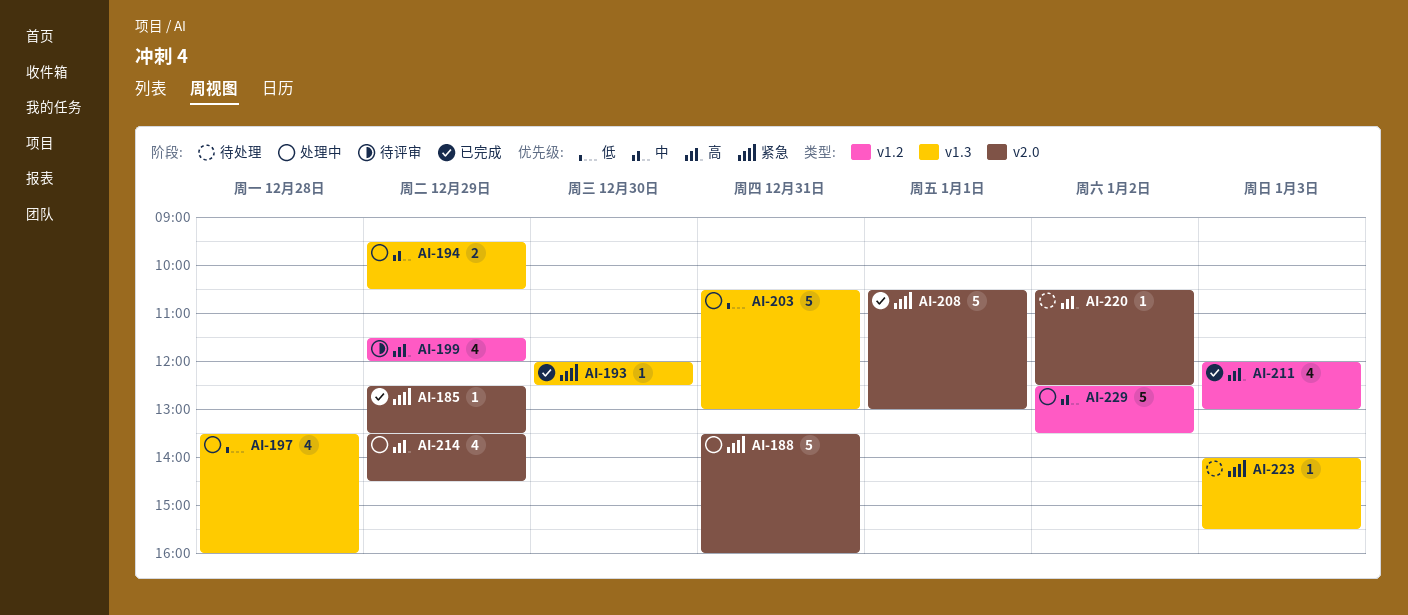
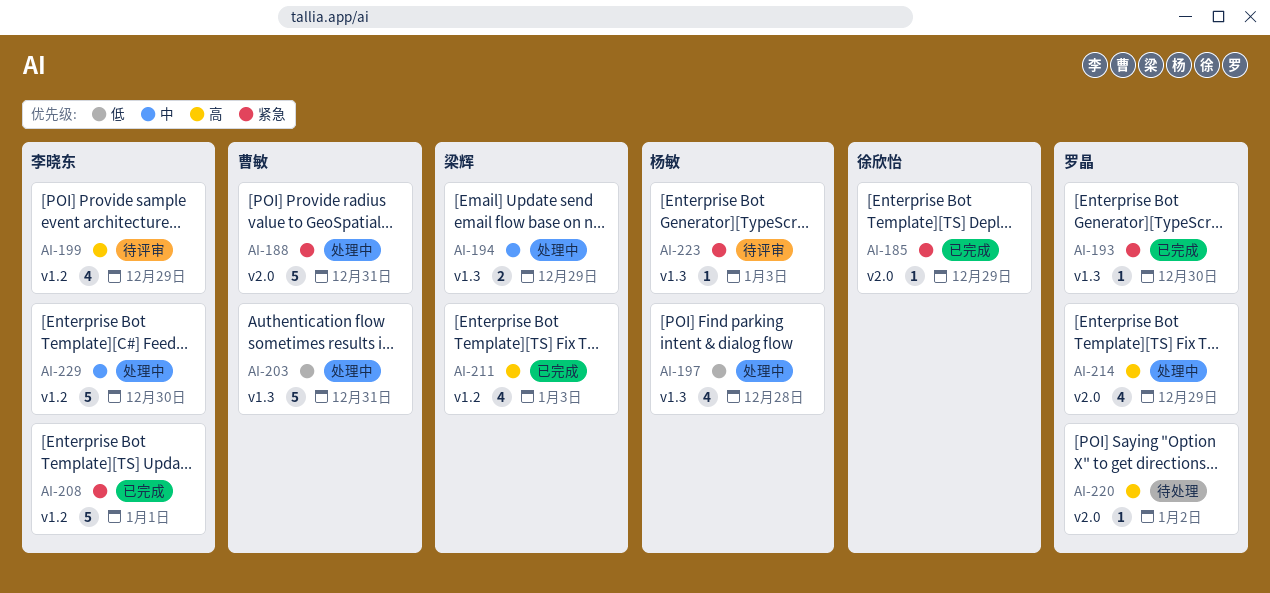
AI-208, label: v2.0 -> v1.2
AI-223, status: 待处理 -> 待评审
AI-229, day: Jan 2 -> Dec 30

